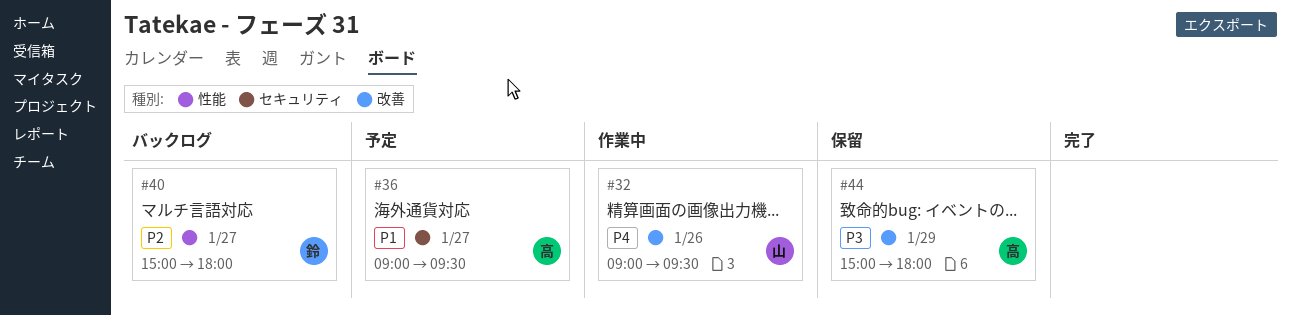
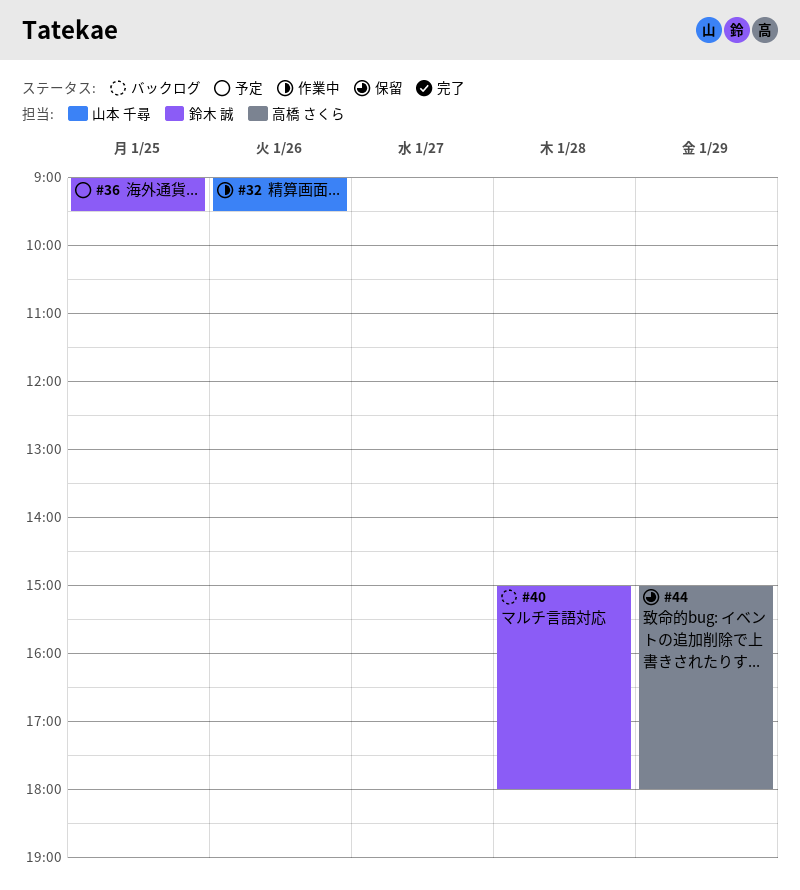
#36, owner: 高橋 さくら -> 鈴木 誠
#36, day: Jan 27 -> Jan 25
#40, day: Jan 27 -> Jan 28

